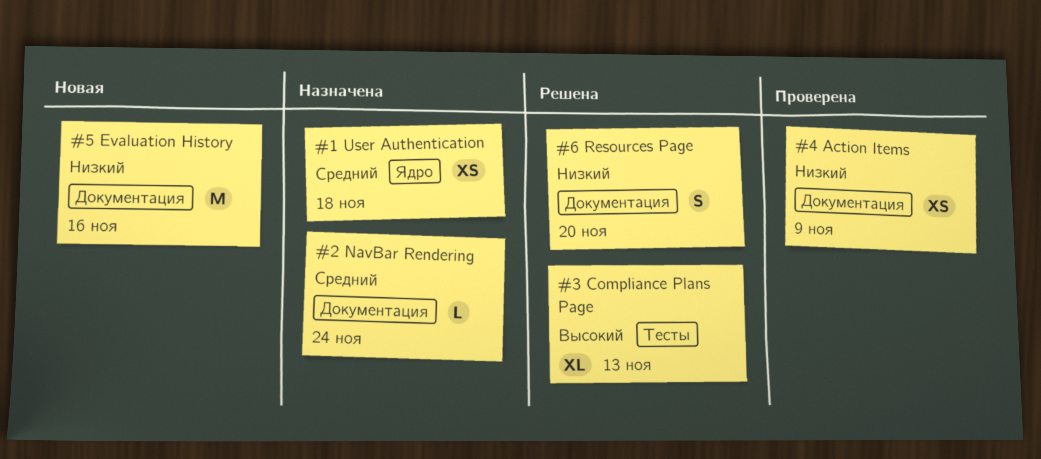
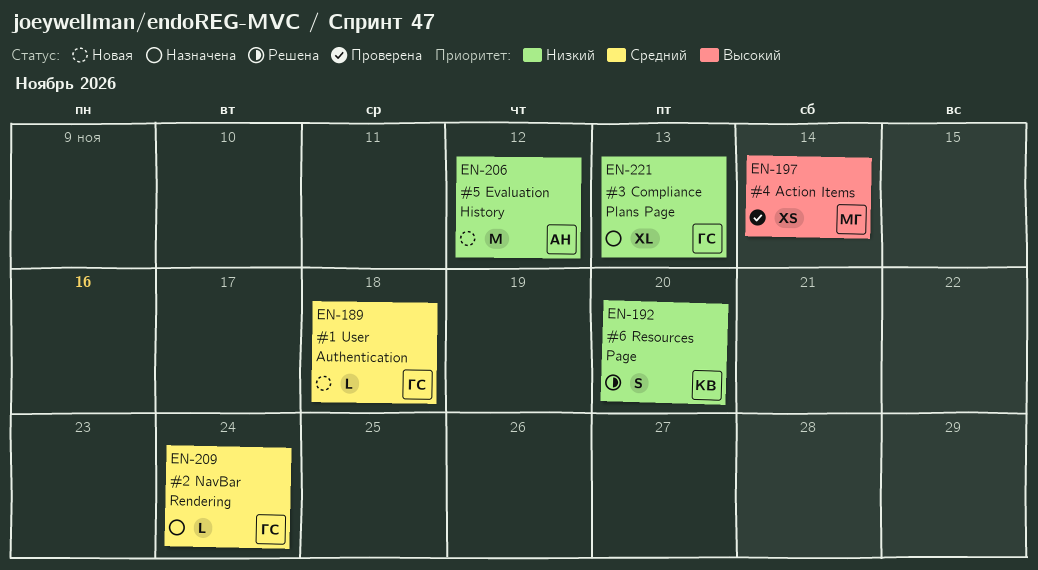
#1 User Authentication, status: Назначена -> Новая
#1 User Authentication, estimate: XS -> L
#3 Compliance Plans Page, status: Решена -> Назначена
#3 Compliance Plans Page, priority: Высокий -> Низкий
#4 Action Items, priority: Низкий -> Высокий
#4 Action Items, due: Nov 9 -> Nov 14
#5 Evaluation History, due: Nov 16 -> Nov 12

